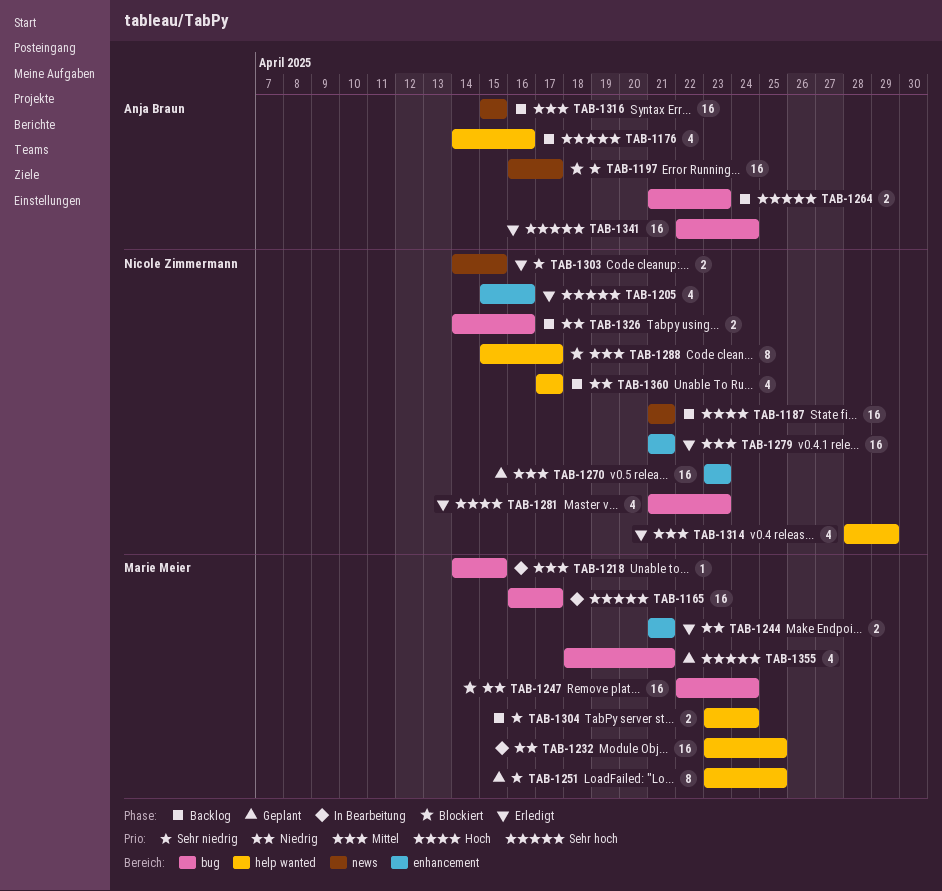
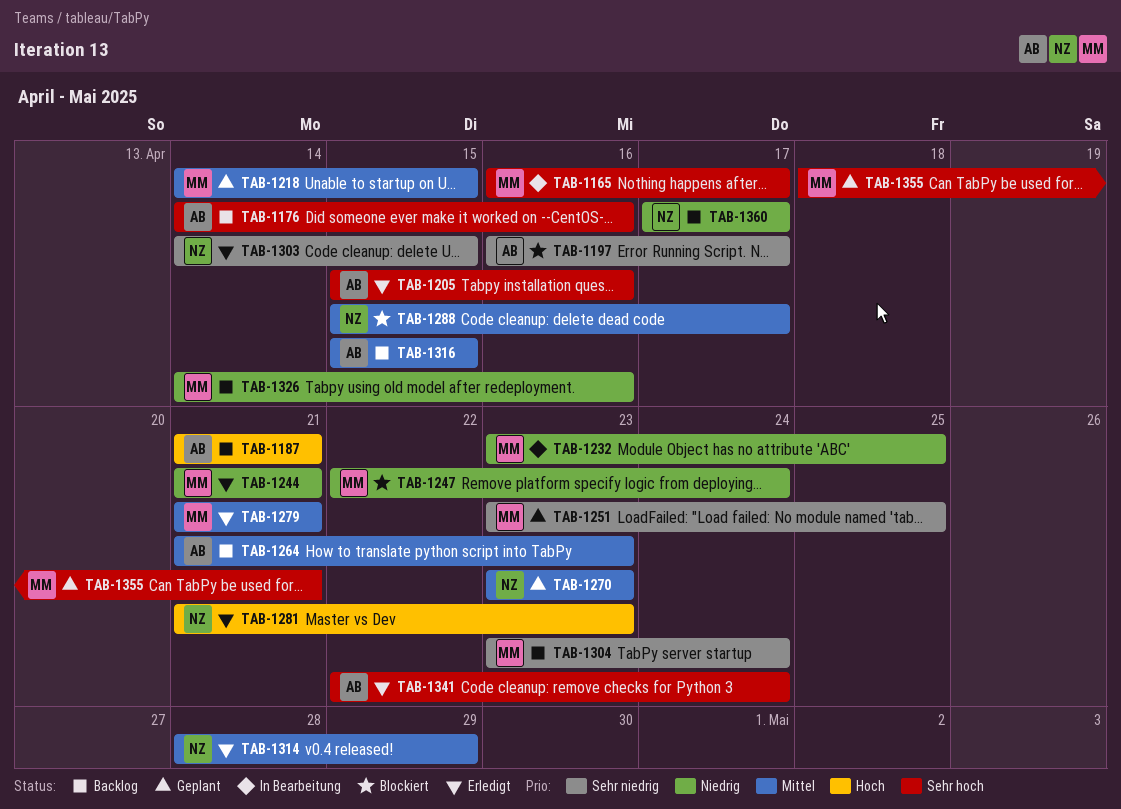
TAB-1187, owner: Nicole Zimmermann -> Anja Braun
TAB-1205, owner: Nicole Zimmermann -> Anja Braun
TAB-1218, status: In Bearbeitung -> Geplant
TAB-1264, priority: Sehr hoch -> Mittel
TAB-1279, owner: Nicole Zimmermann -> Marie Meier
TAB-1326, owner: Nicole Zimmermann -> Marie Meier

